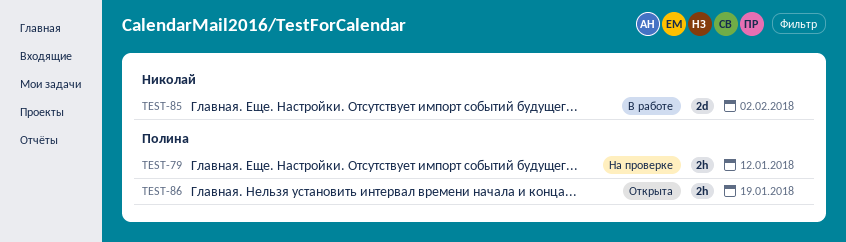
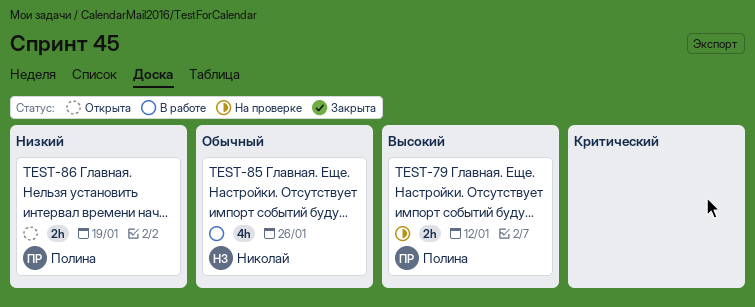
TEST-85, estimate: 2d -> 4h
TEST-85, due: Feb 2 -> Jan 26

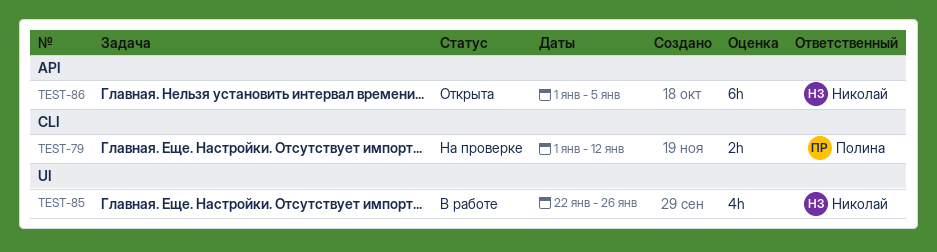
TEST-86, owner: Полина -> Николай
TEST-86, estimate: 2h -> 6h
TEST-86, due: Jan 19 -> Jan 5

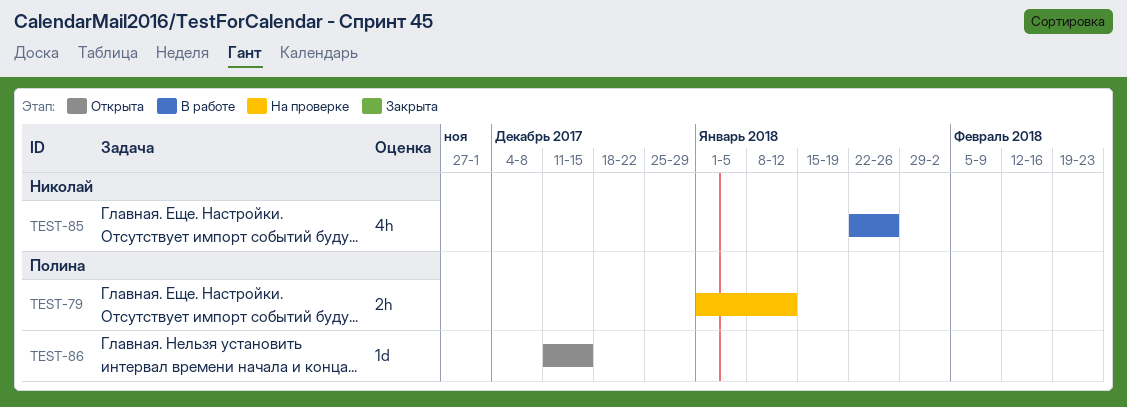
TEST-86, owner: Николай -> Полина
TEST-86, estimate: 6h -> 1d
TEST-86, start: Jan 1 -> Dec 11
TEST-86, due: Jan 5 -> Dec 15

